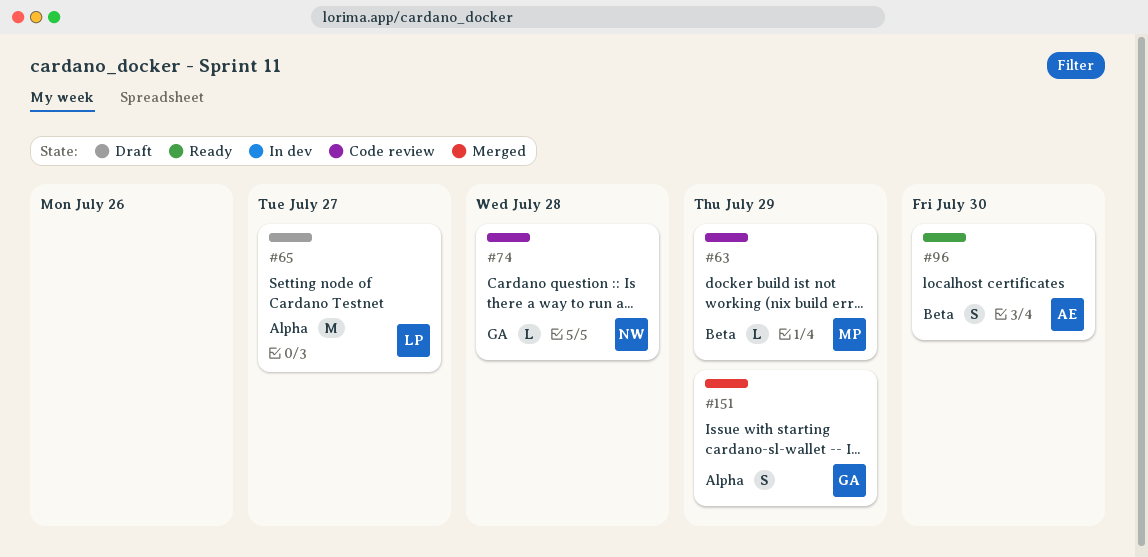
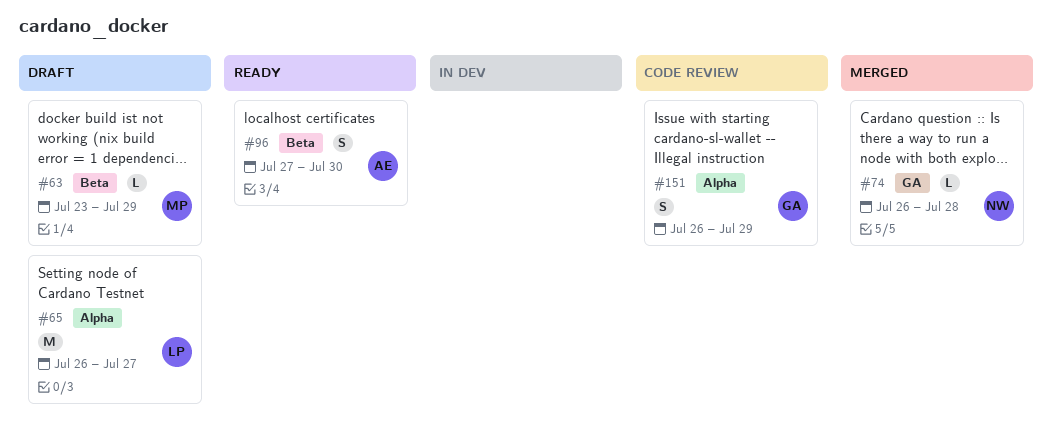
#63, status: Code review -> Draft
#74, status: Code review -> Merged
#151, status: Merged -> Code review

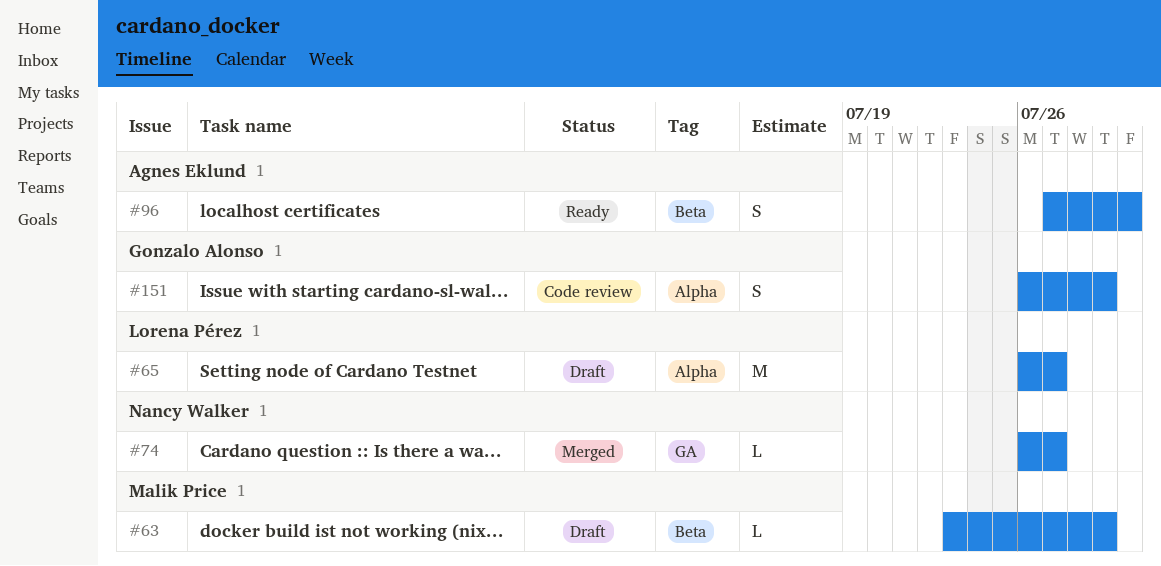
#74, due: Jul 28 -> Jul 27

